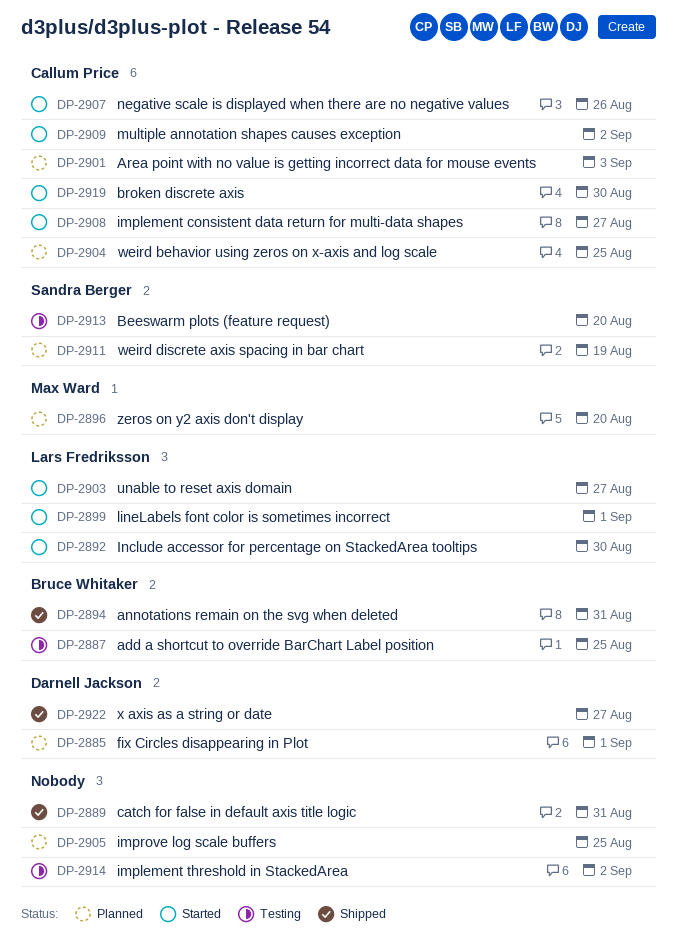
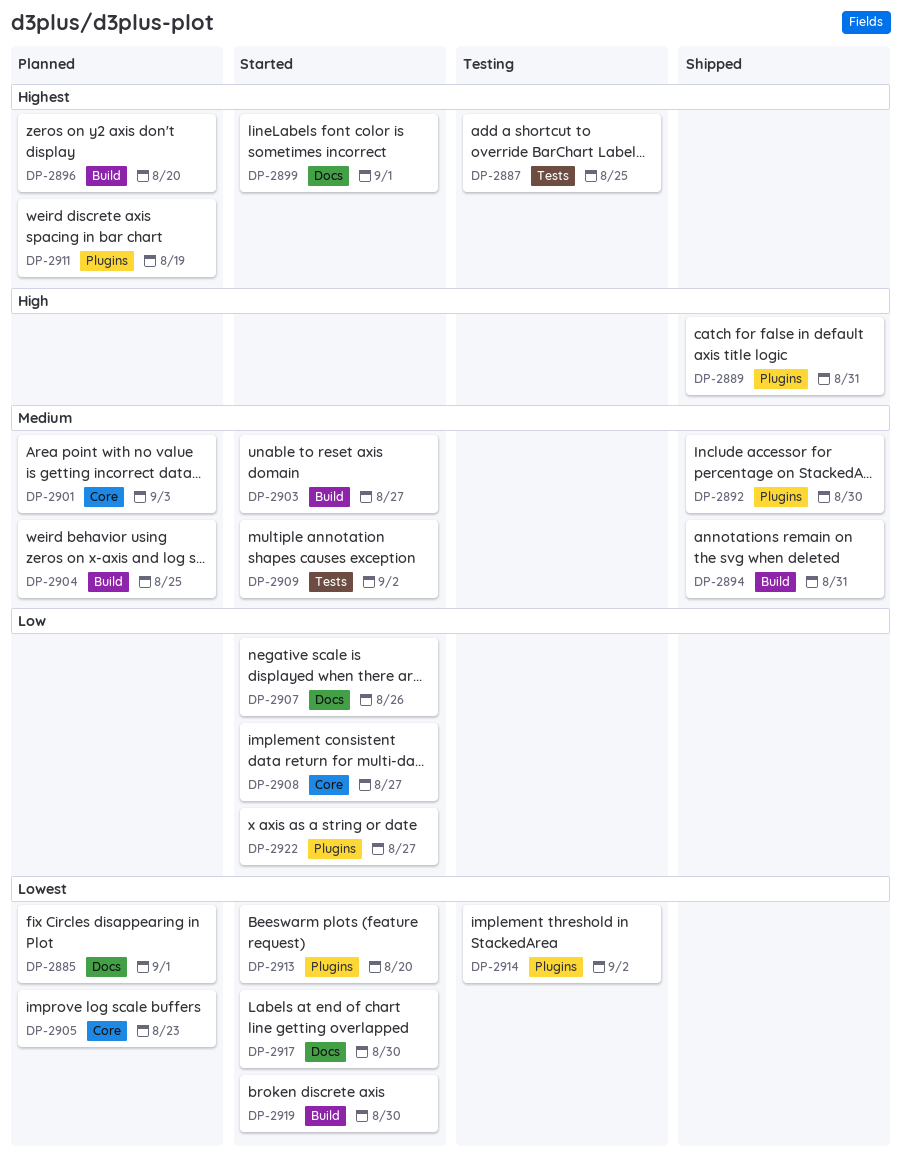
DP-2892, status: Started -> Shipped
DP-2905, due: Aug 25 -> Aug 23
DP-2913, status: Testing -> Started
DP-2917: none -> present
DP-2922, status: Shipped -> Started

